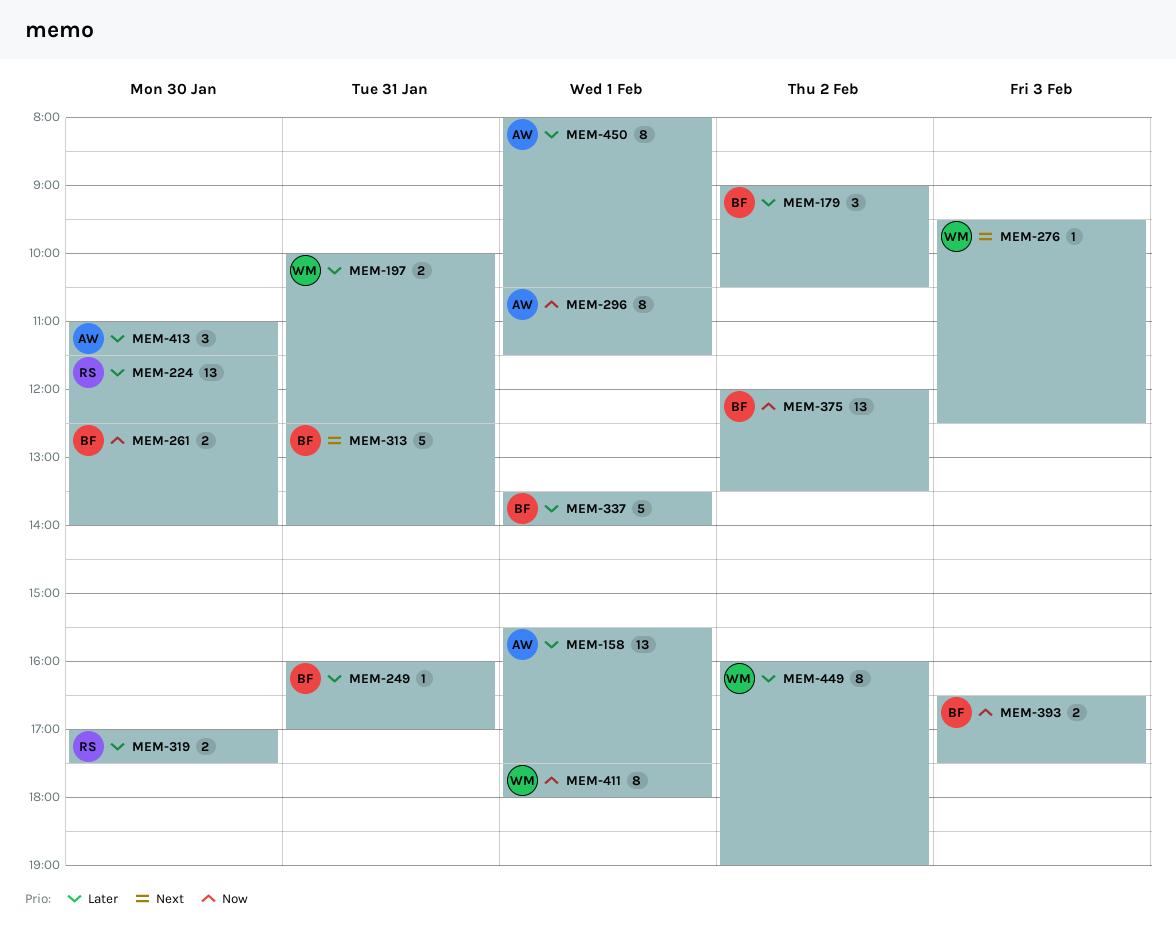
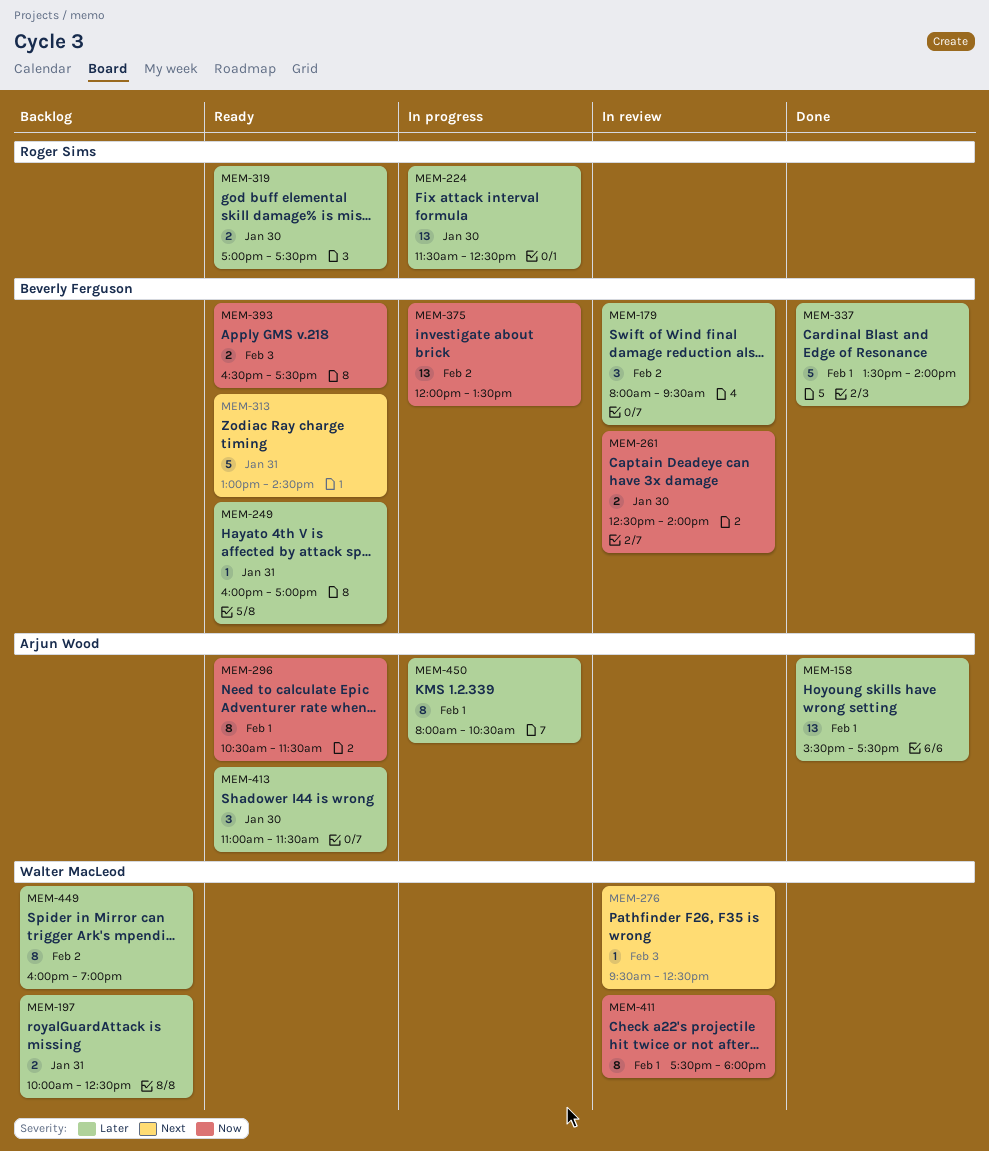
MEM-179, begins: 09:00 -> 08:00
MEM-179, ends: 10:30 -> 09:30
MEM-313, begins: 12:30 -> 13:00
MEM-313, ends: 14:00 -> 14:30

